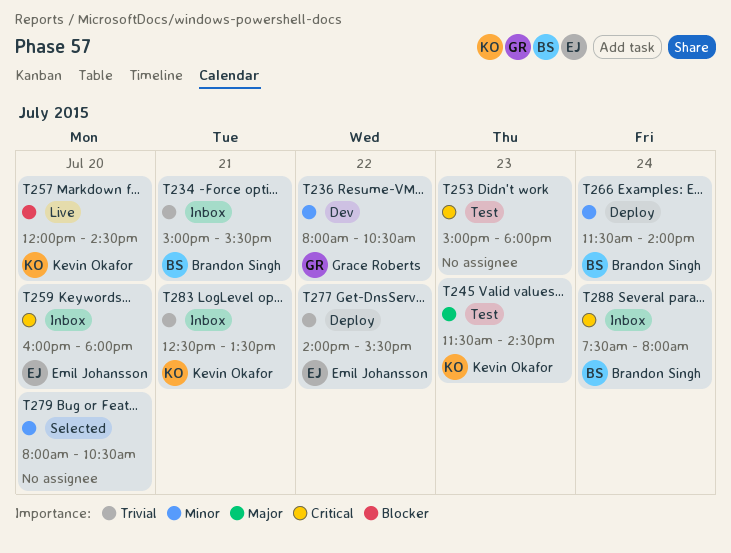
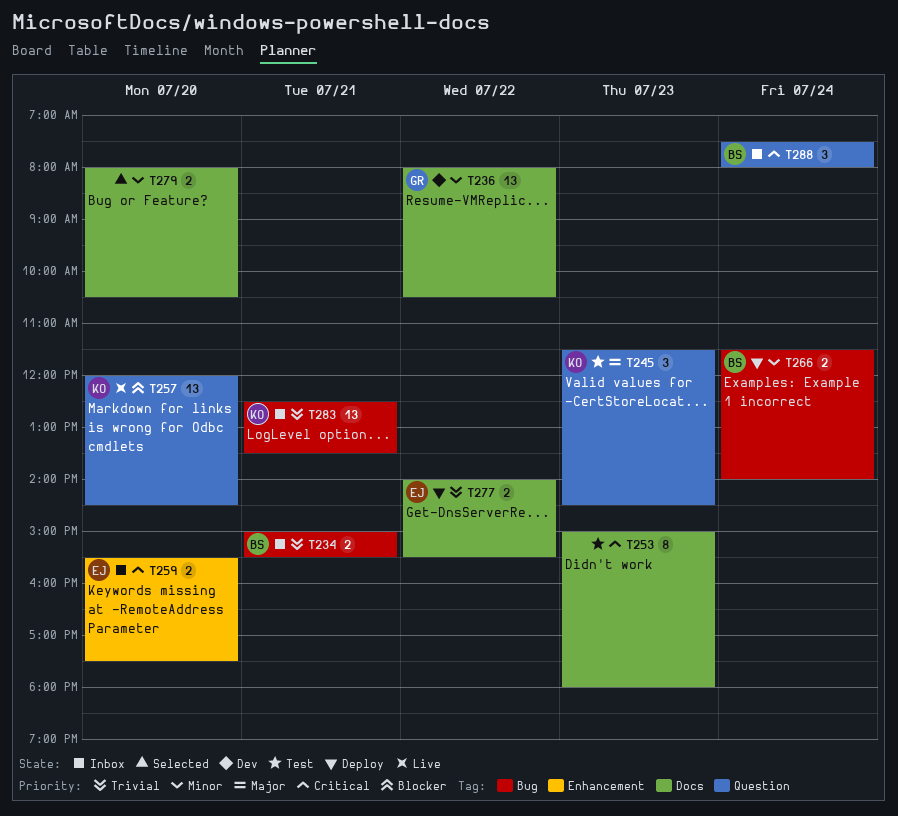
T259, begins: 16:00 -> 15:30
T259, ends: 18:00 -> 17:30

